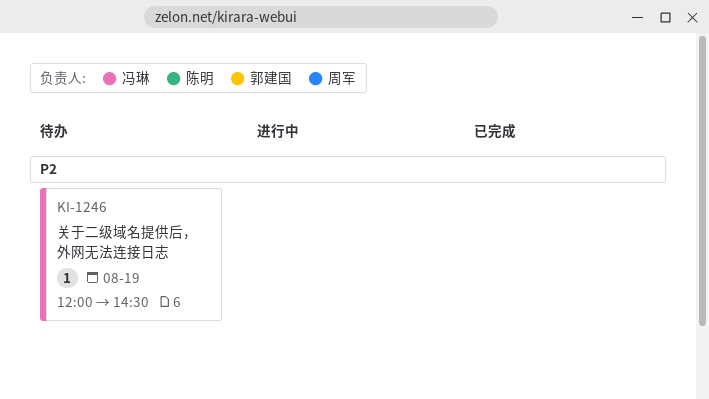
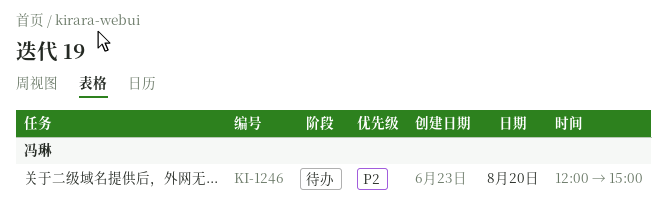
KI-1246, day: Aug 19 -> Aug 20
KI-1246, ends: 14:30 -> 15:00

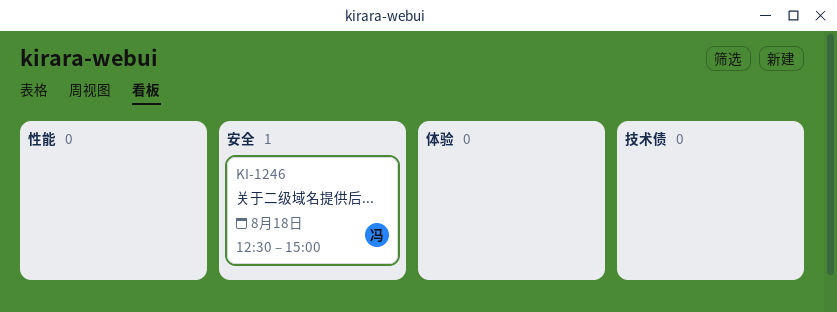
KI-1246, day: Aug 20 -> Aug 18
KI-1246, begins: 12:00 -> 12:30

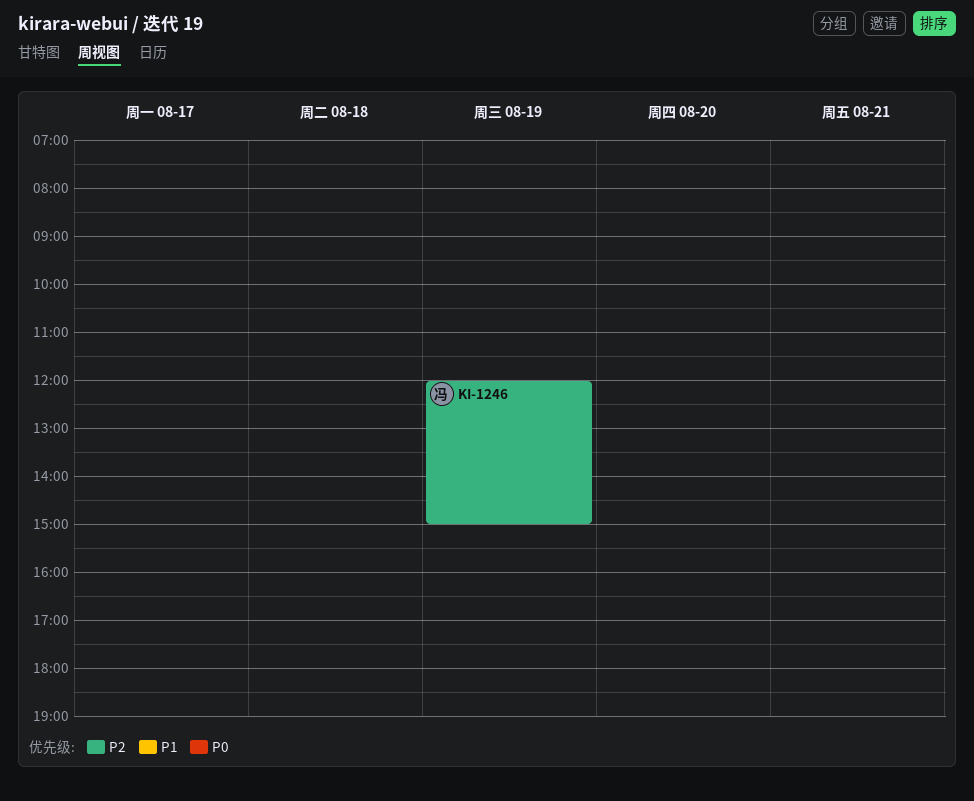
KI-1246, day: Aug 18 -> Aug 19
KI-1246, begins: 12:30 -> 12:00

